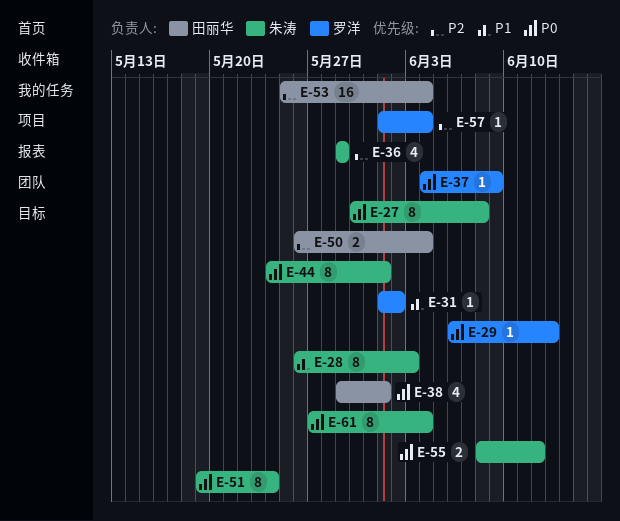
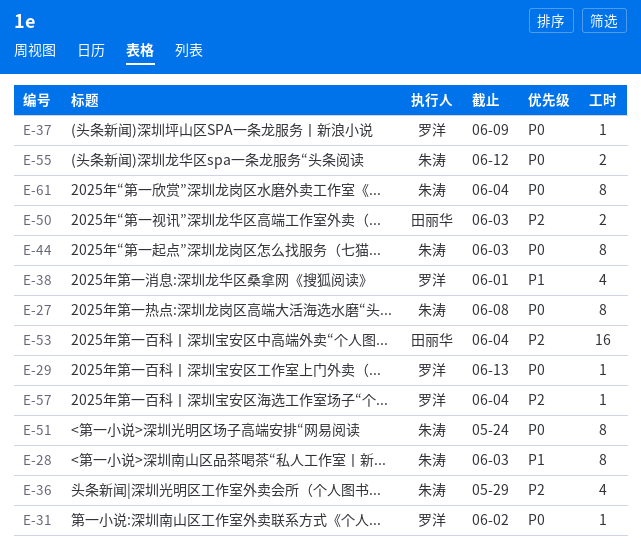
E-31, priority: P1 -> P0
E-38, owner: 田丽华 -> 罗洋
E-38, priority: P0 -> P1
E-44, due: Jun 1 -> Jun 3
E-50, due: Jun 4 -> Jun 3

